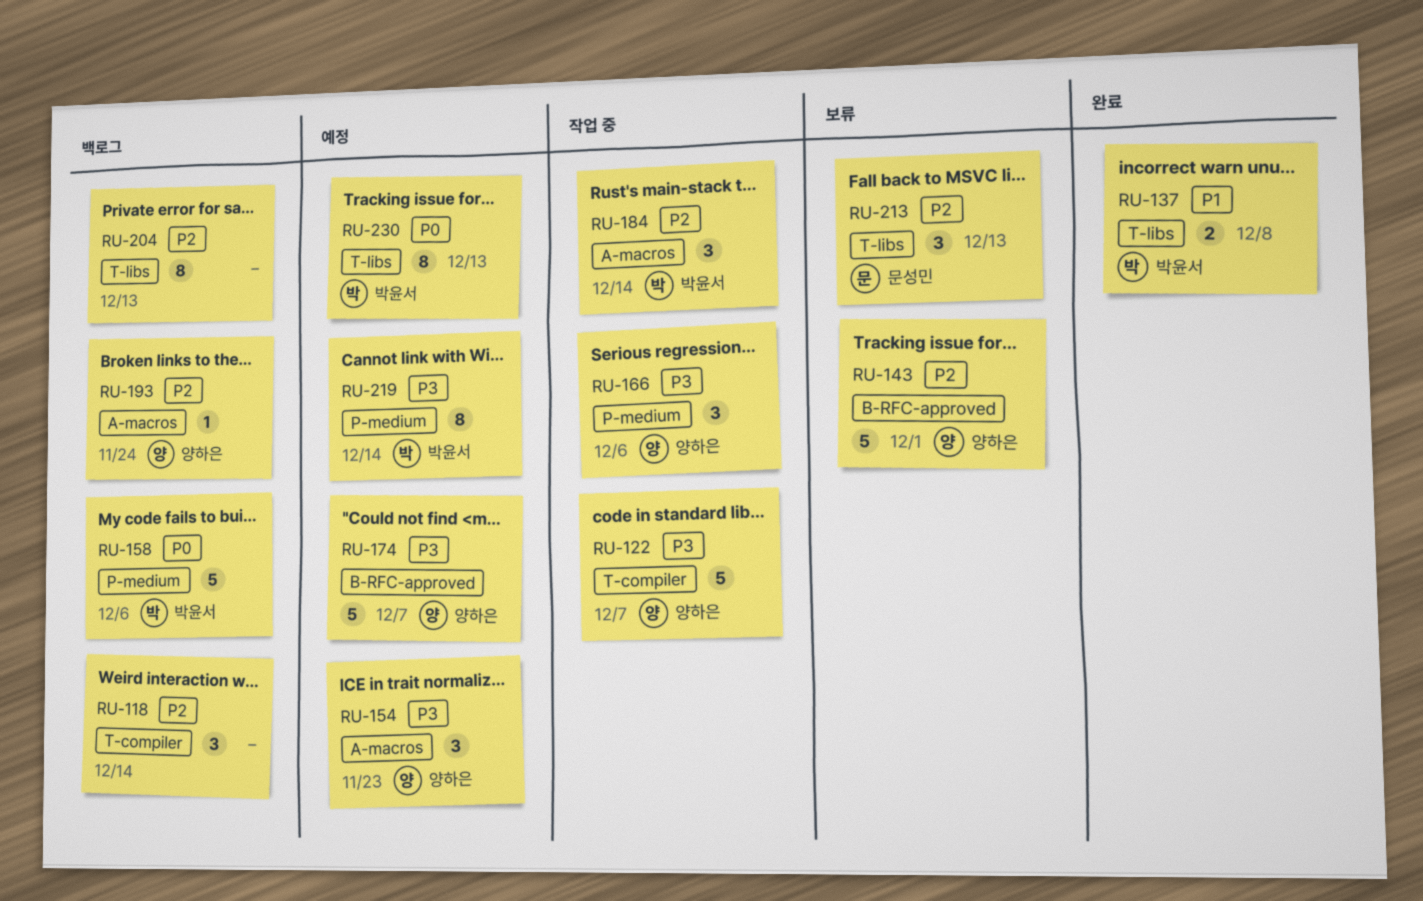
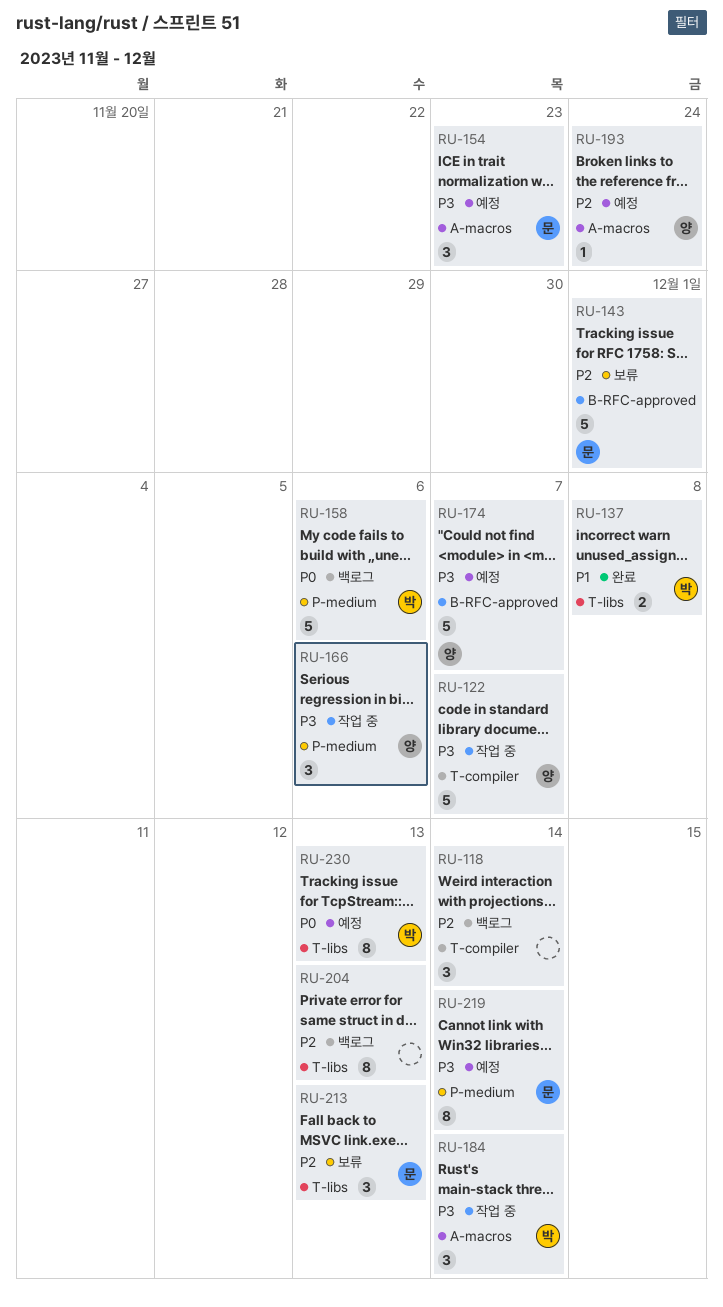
RU-143, owner: 양하은 -> 문성민
RU-154, owner: 양하은 -> 문성민
RU-184, priority: P2 -> P3
RU-193, status: 백로그 -> 예정
RU-219, owner: 박윤서 -> 문성민

